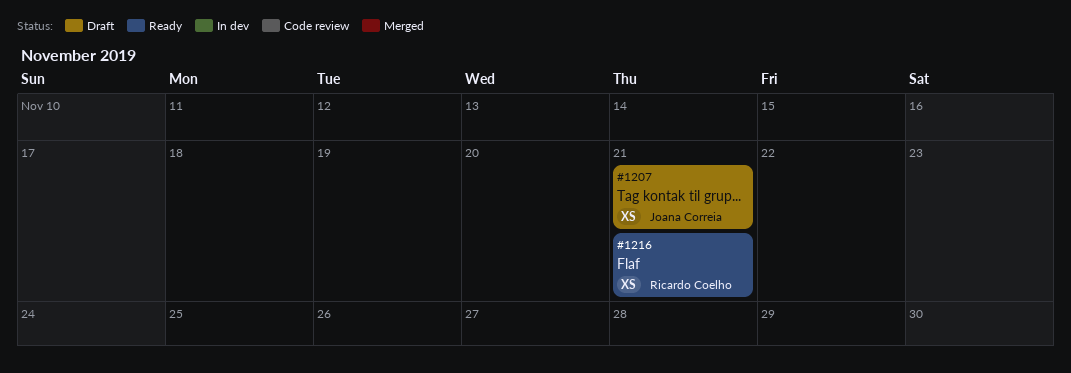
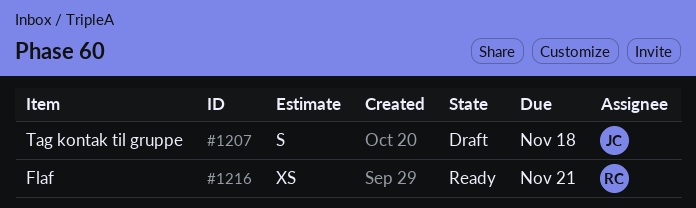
#1207, estimate: XS -> S
#1207, due: Nov 21 -> Nov 18

